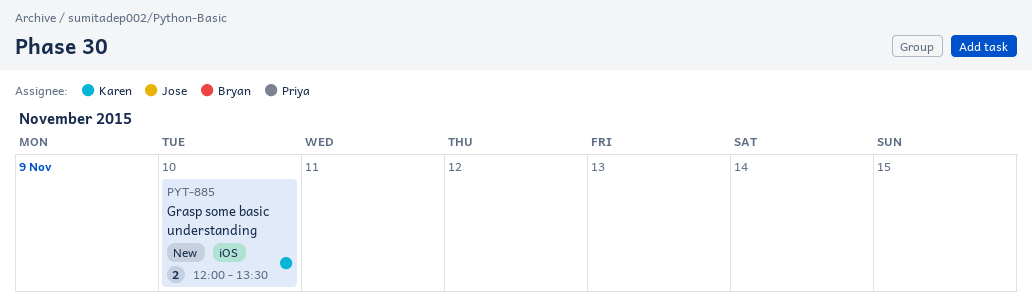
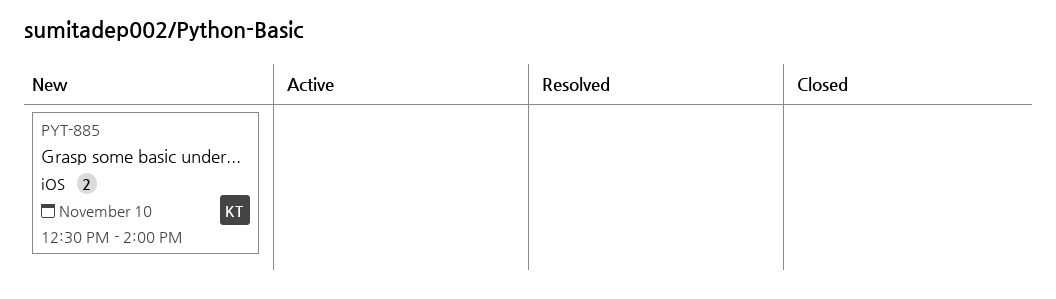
PYT-885, begins: 12:00 -> 12:30
PYT-885, ends: 13:30 -> 14:00

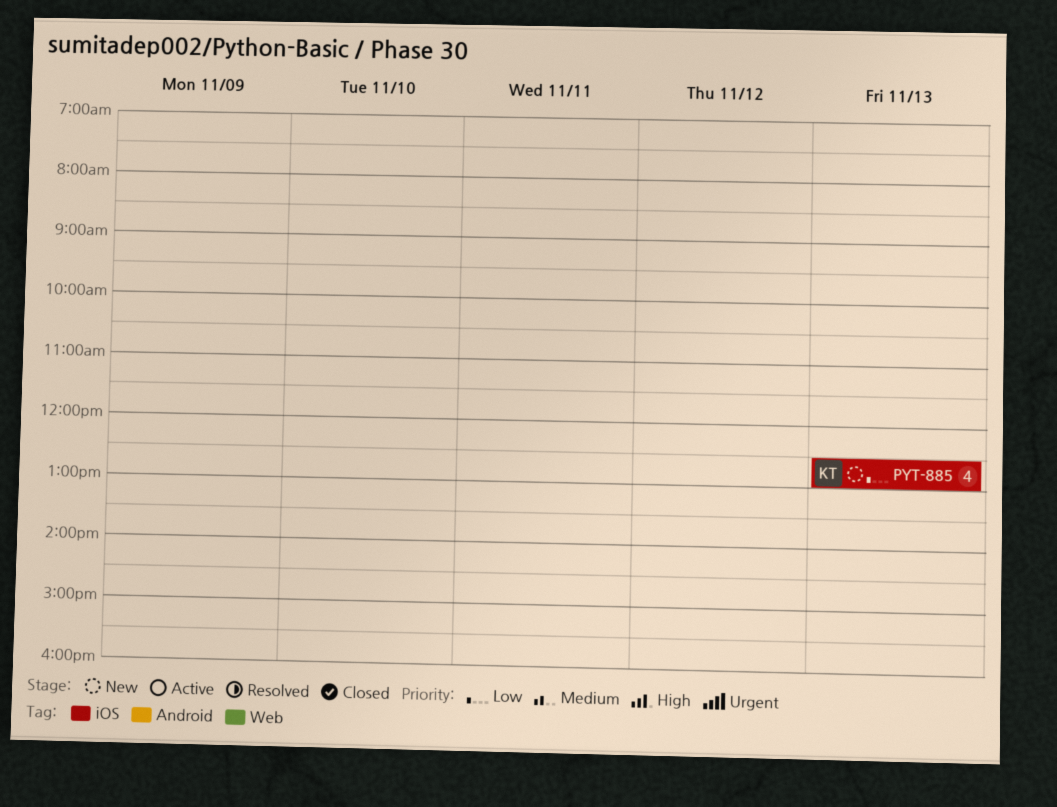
PYT-885, estimate: 2 -> 4
PYT-885, day: Nov 10 -> Nov 13
PYT-885, ends: 14:00 -> 13:00

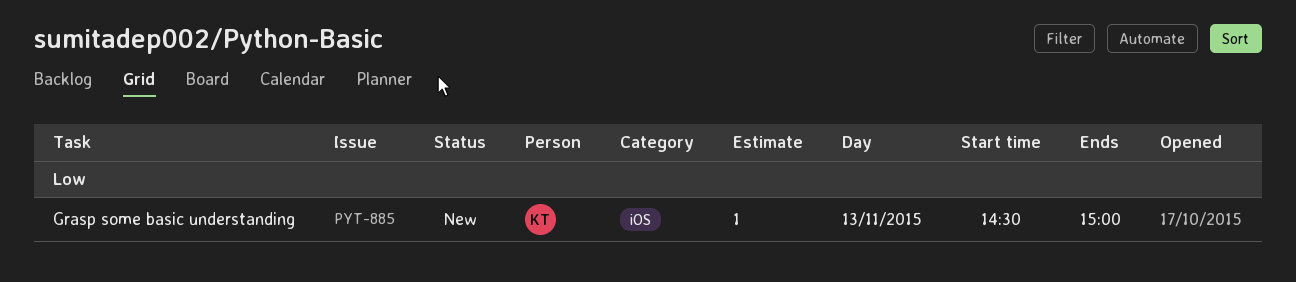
PYT-885, estimate: 4 -> 1
PYT-885, begins: 12:30 -> 14:30
PYT-885, ends: 13:00 -> 15:00

